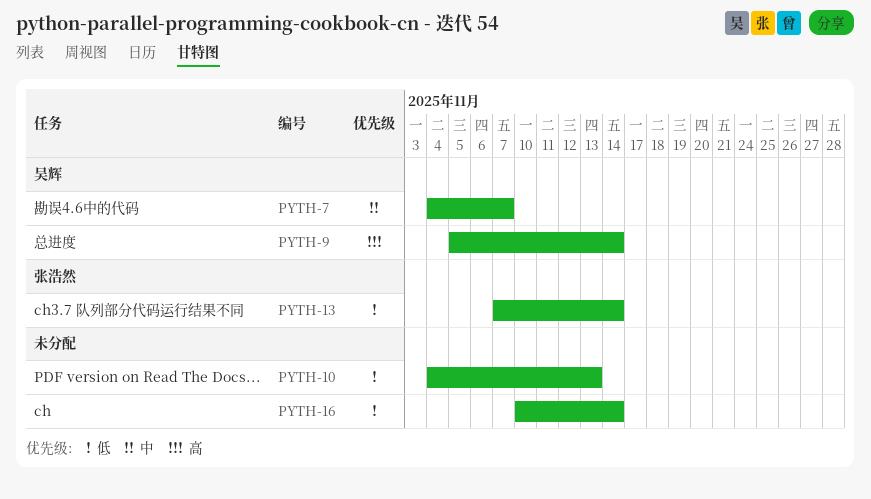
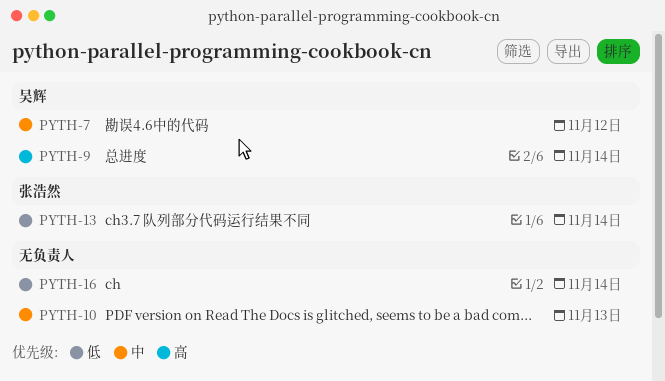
PYTH-7, due: Nov 7 -> Nov 12
PYTH-10, priority: 低 -> 中

